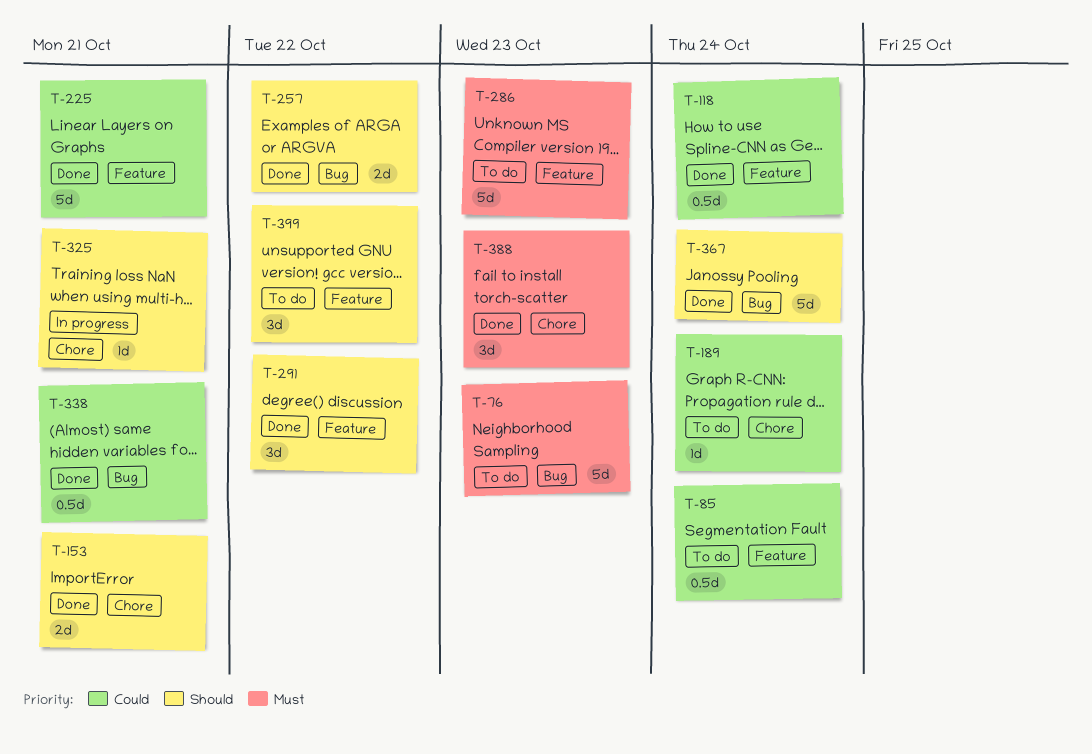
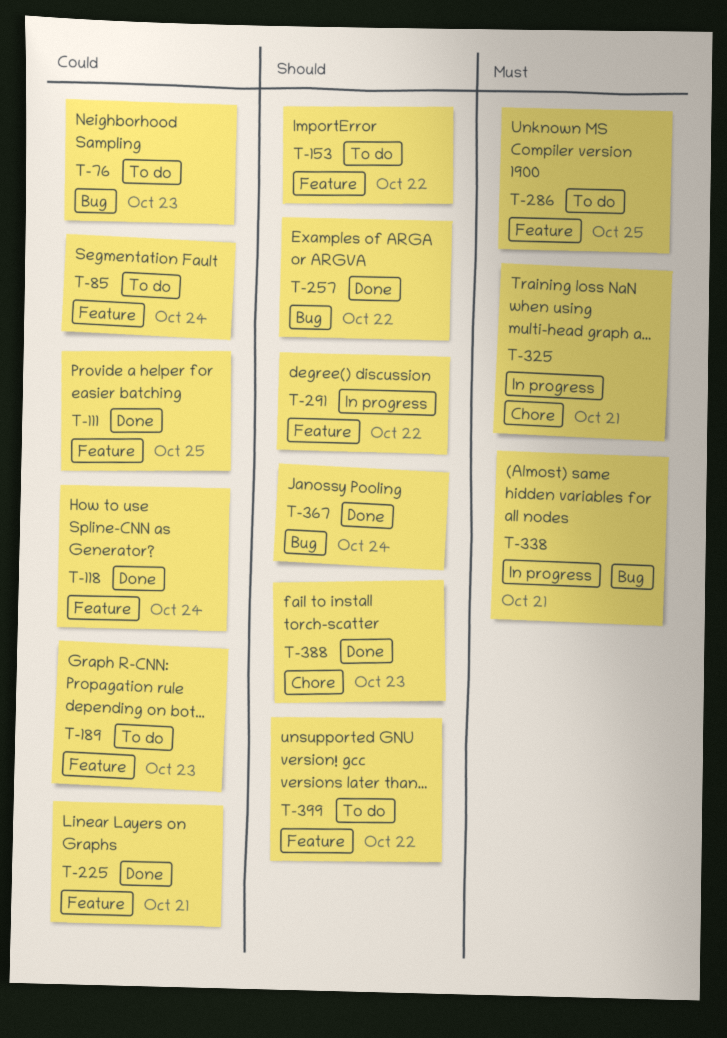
T-76, priority: Must -> Could
T-111: none -> present
T-153, status: Done -> To do
T-153, label: Chore -> Feature
T-153, due: Oct 21 -> Oct 22
T-189, label: Chore -> Feature
T-189, due: Oct 24 -> Oct 23
T-286, due: Oct 23 -> Oct 25
T-291, status: Done -> In progress
T-325, priority: Should -> Must
T-338, status: Done -> In progress
T-338, priority: Could -> Must
T-388, priority: Must -> Should

